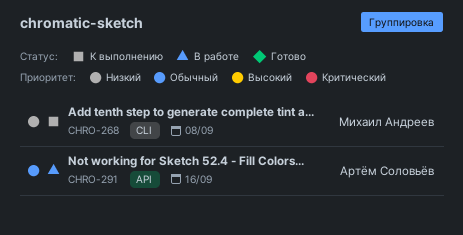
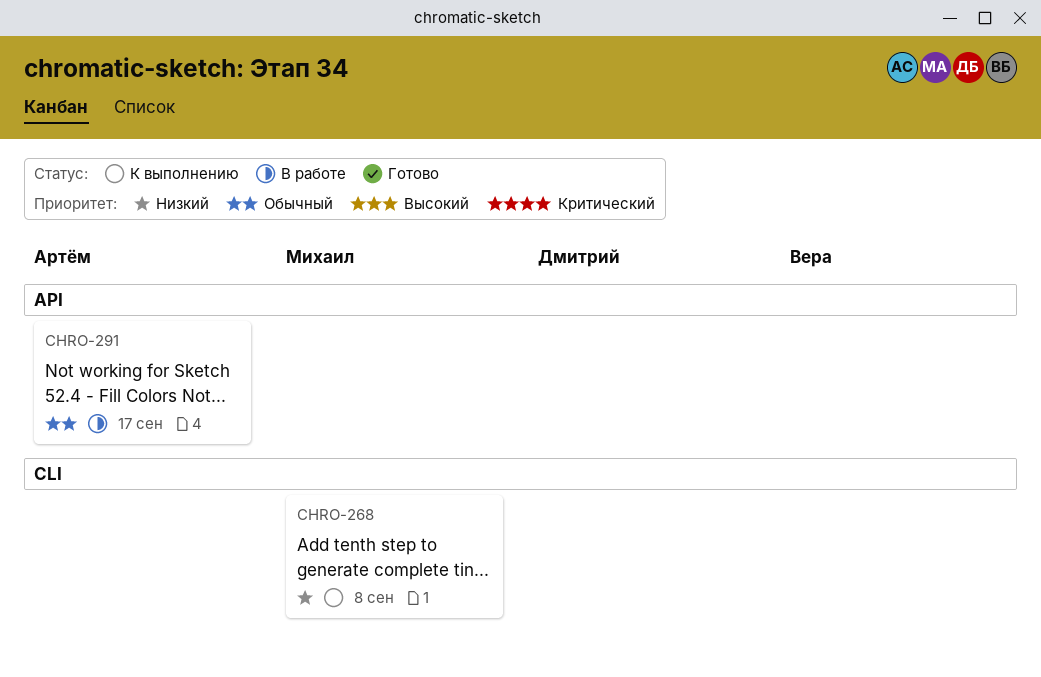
CHRO-291, due: Sep 16 -> Sep 17

